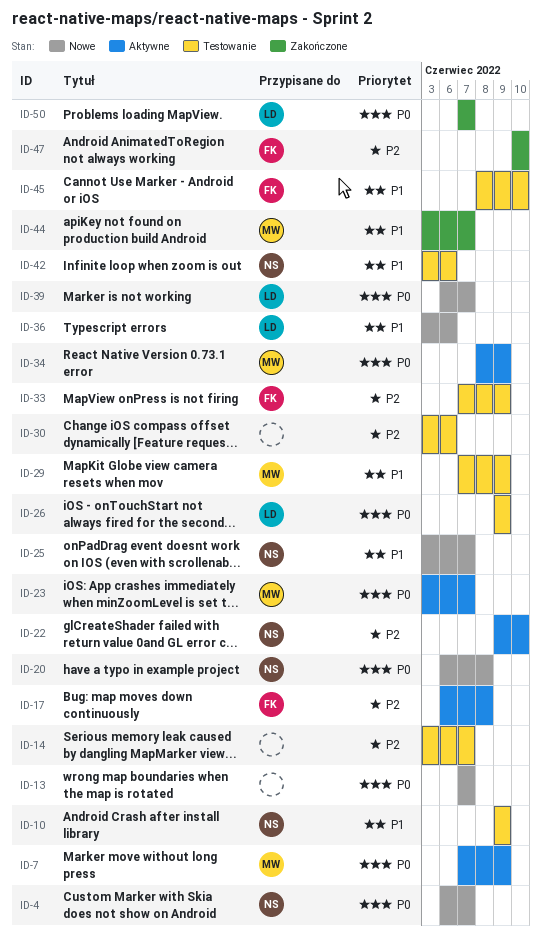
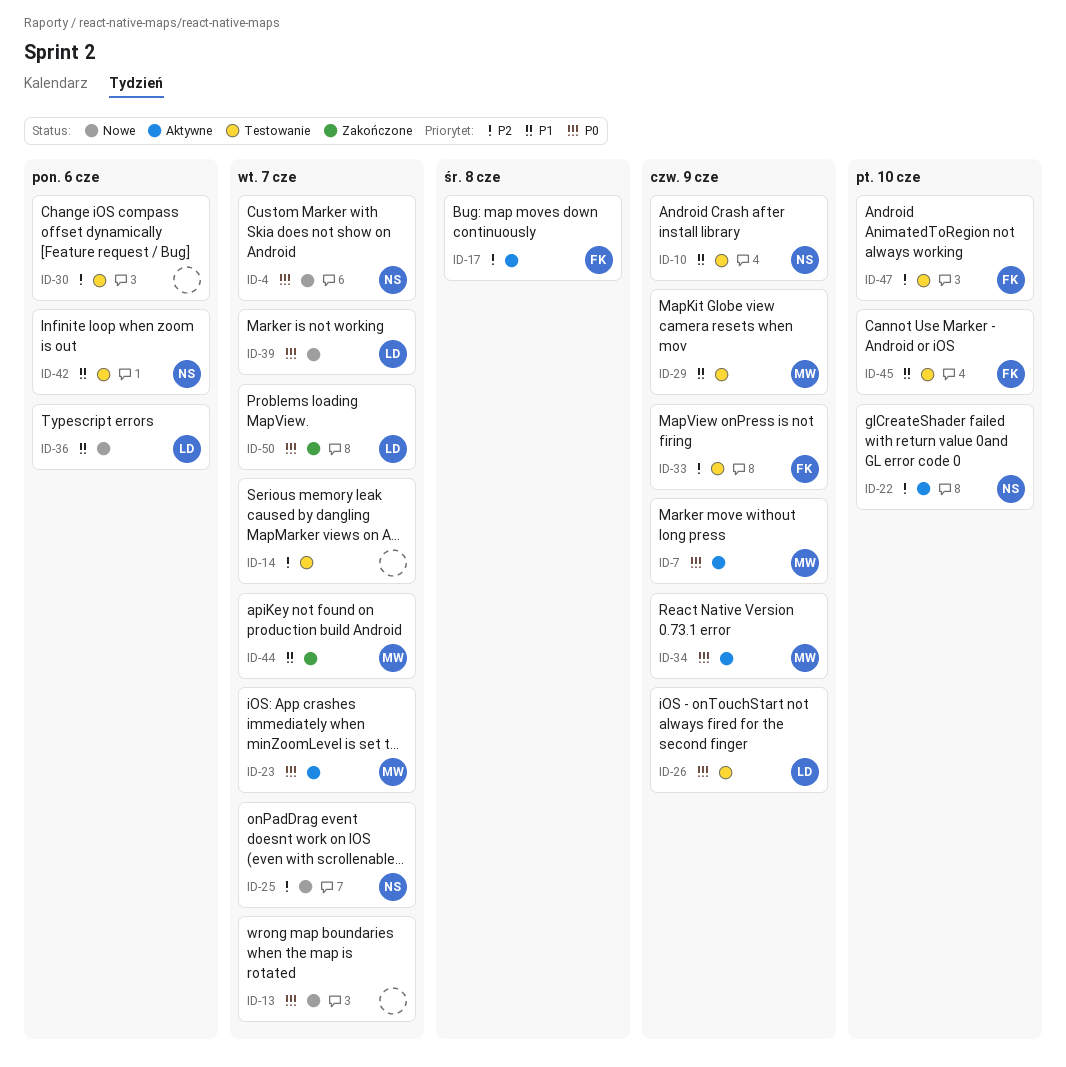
ID-20: present -> none
ID-25, priority: P1 -> P2
ID-47, status: Zakończone -> Testowanie

